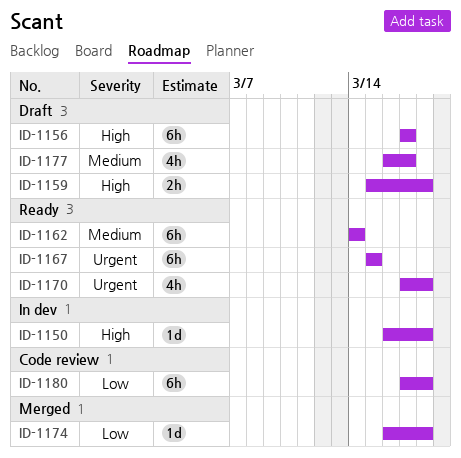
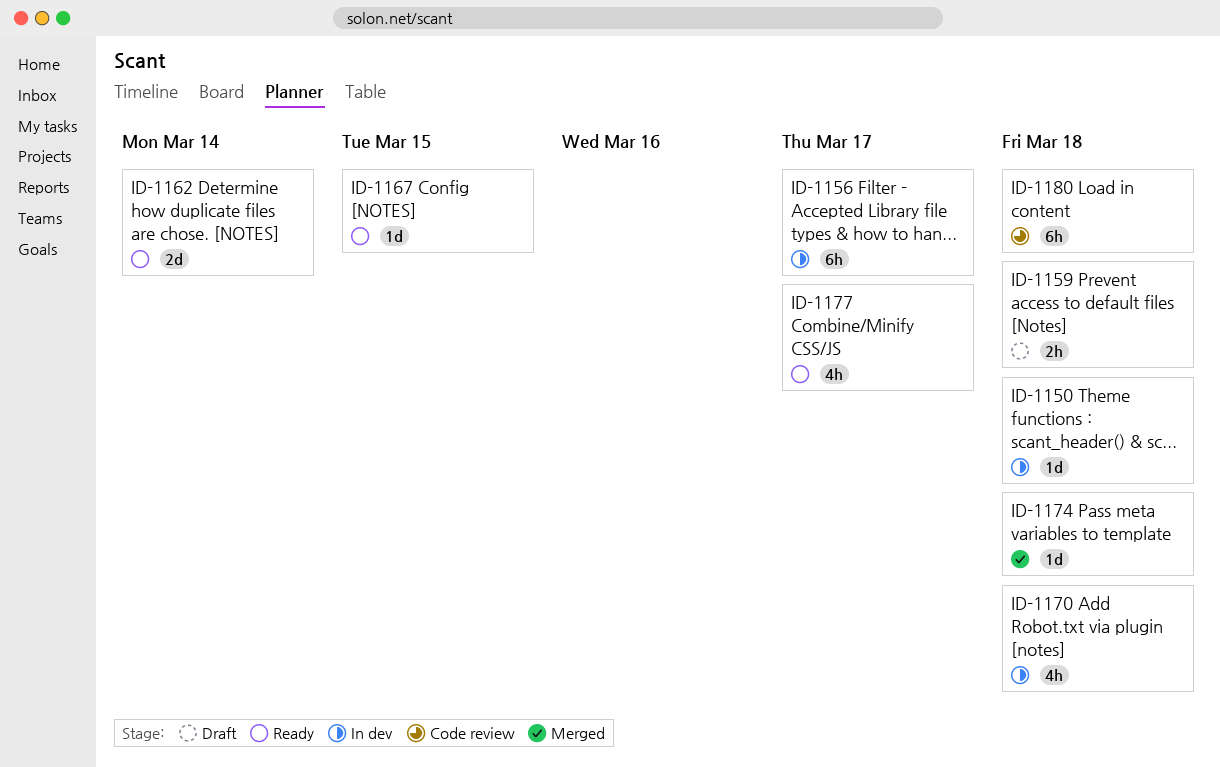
ID-1156, status: Draft -> In dev
ID-1162, estimate: 6h -> 2d
ID-1167, estimate: 6h -> 1d
ID-1170, status: Ready -> In dev
ID-1177, status: Draft -> Ready

